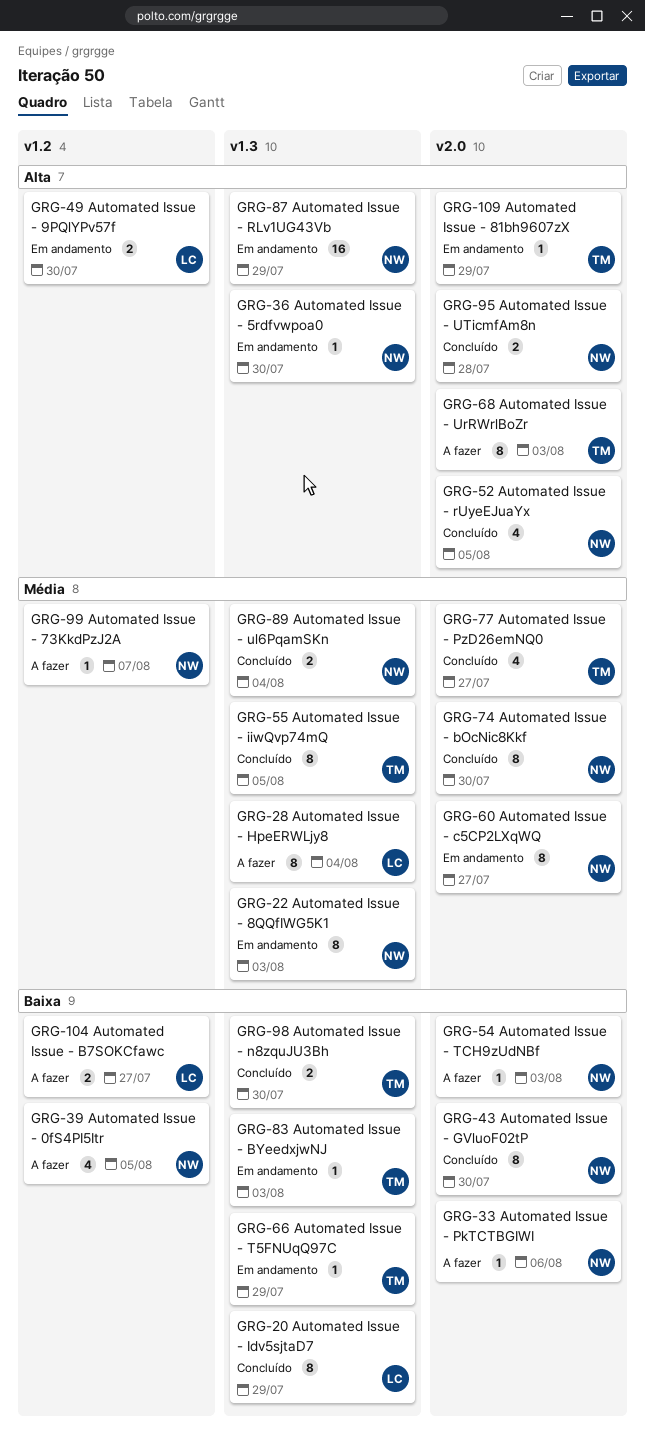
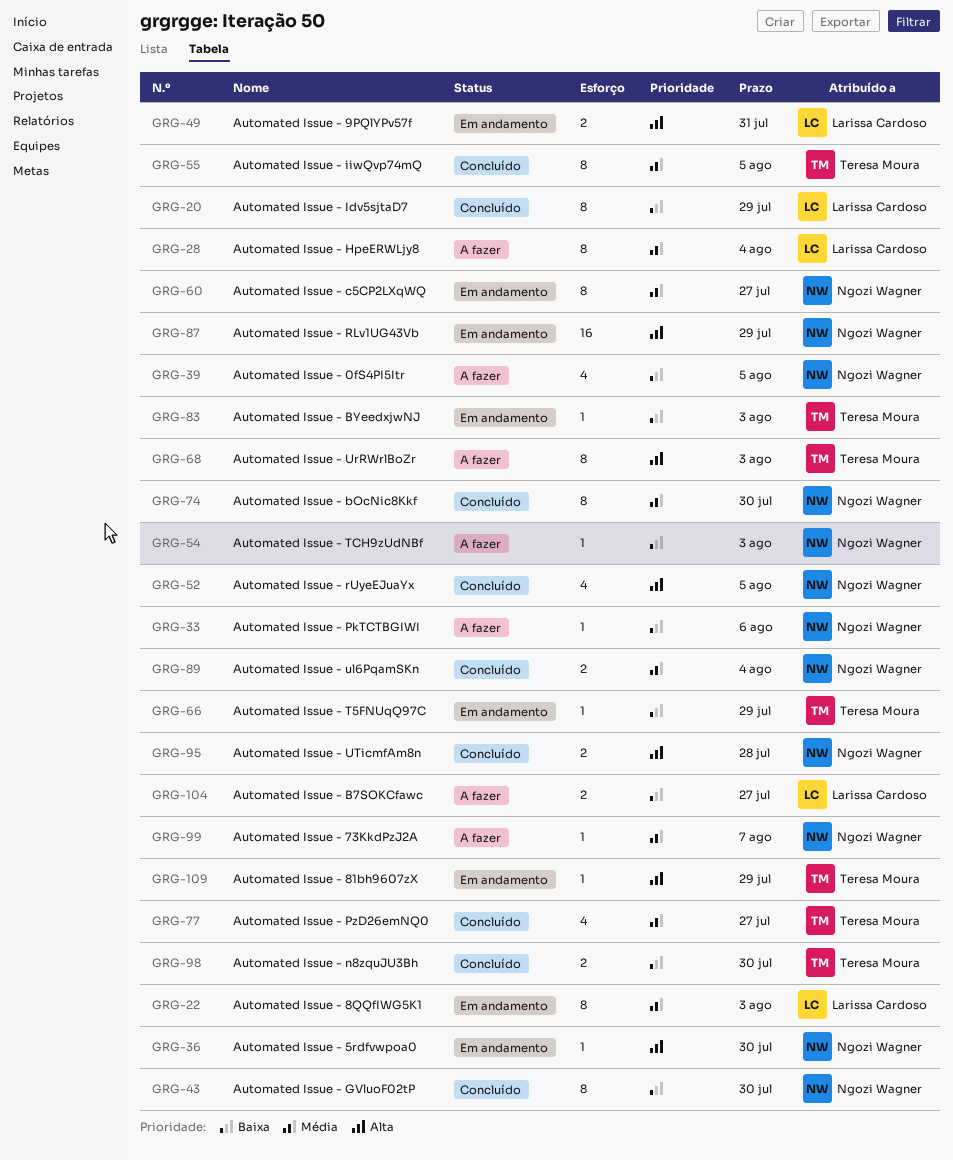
GRG-22, owner: Ngozi Wagner -> Larissa Cardoso
GRG-49, due: Jul 30 -> Jul 31

